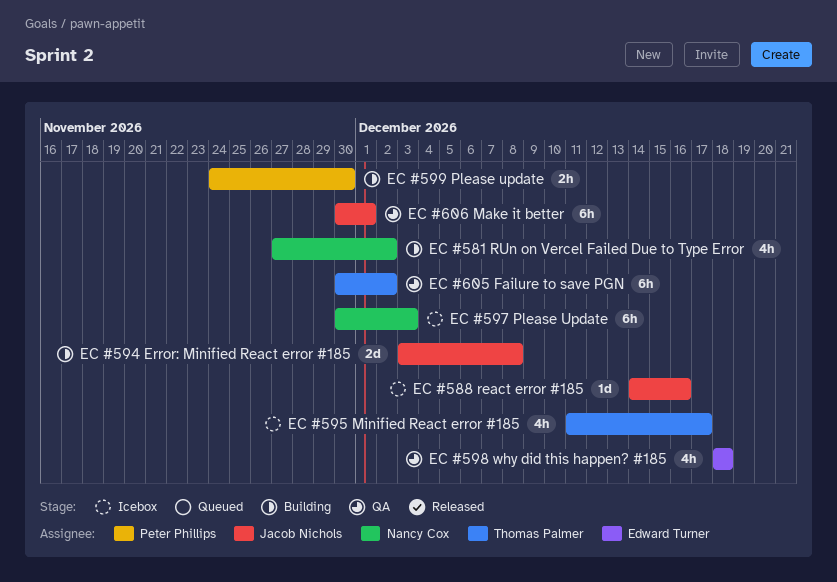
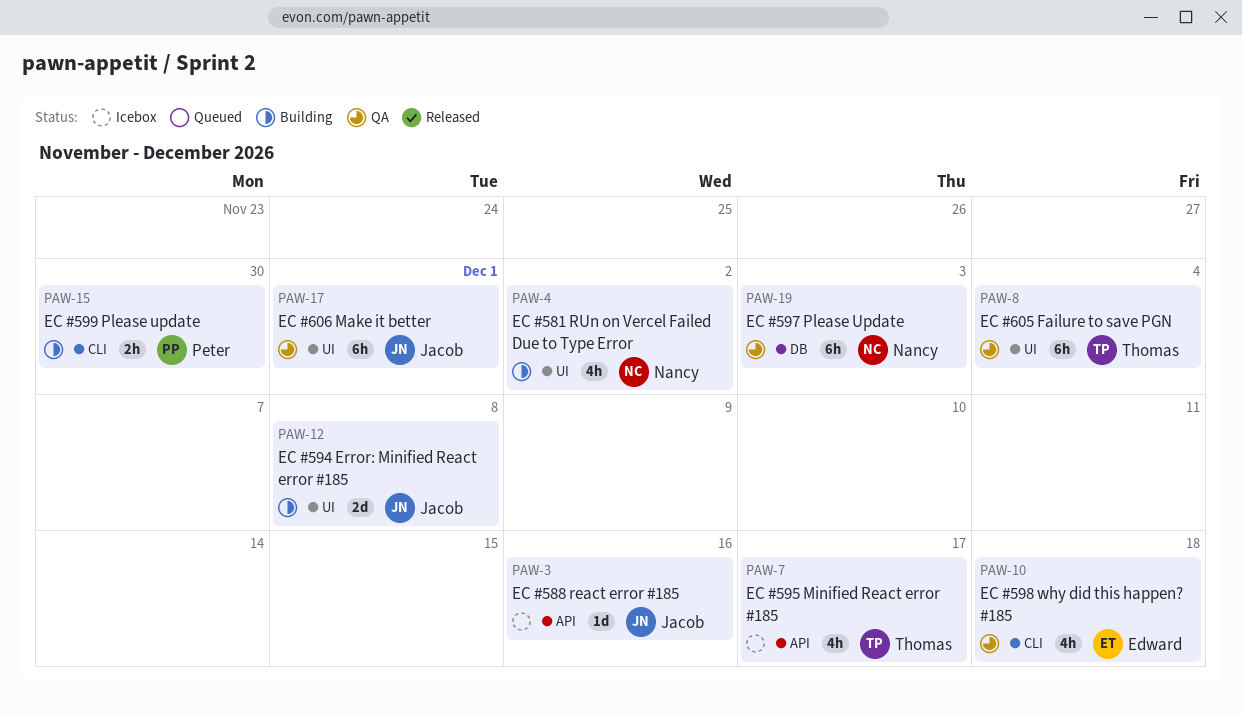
EC #597 Please Update, status: Icebox -> QA
EC #605 Failure to save PGN, due: Dec 2 -> Dec 4

